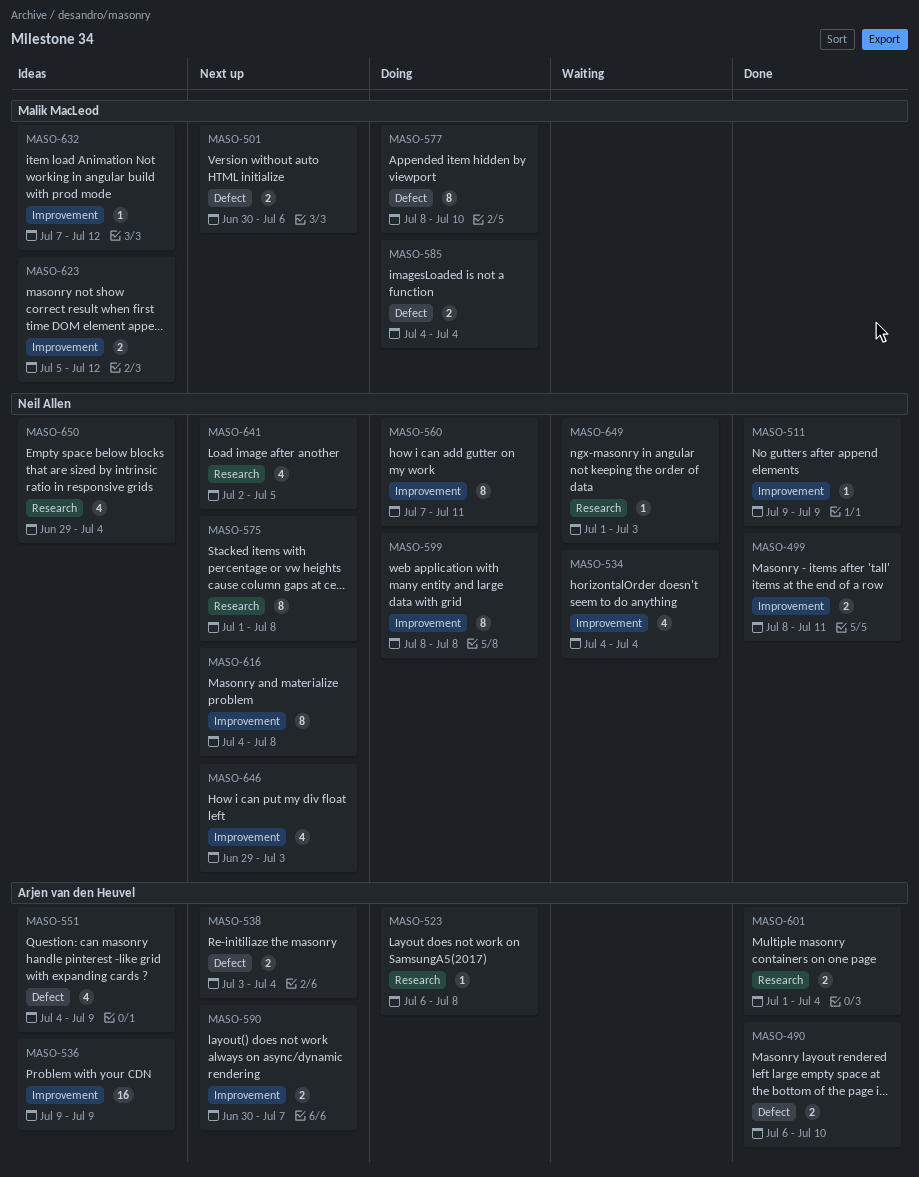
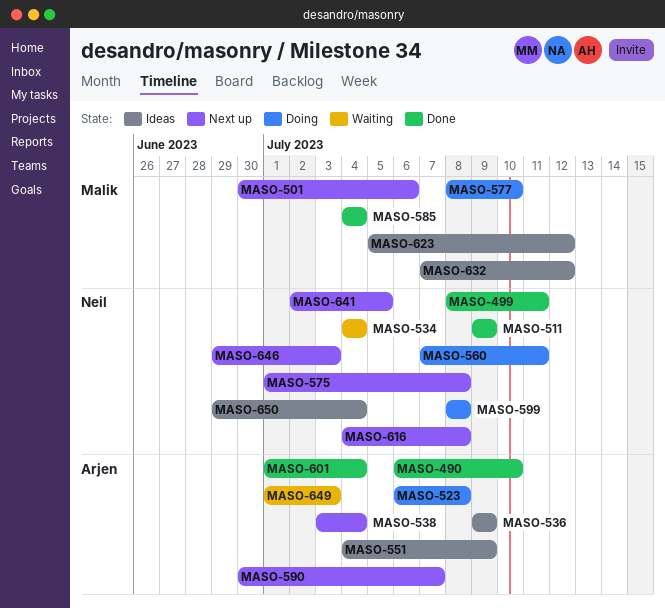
MASO-585, status: Doing -> Done
MASO-649, owner: Neil Allen -> Arjen van den Heuvel

